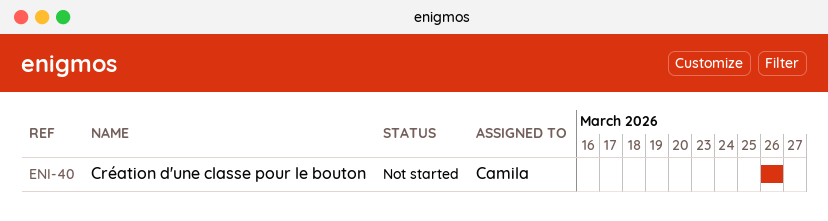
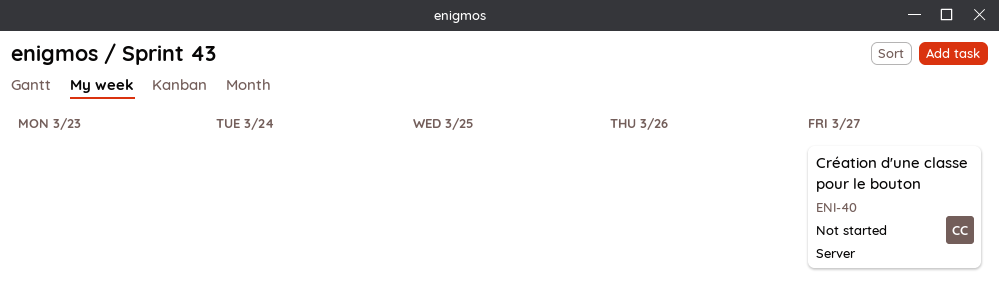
ENI-40, due: Mar 26 -> Mar 27

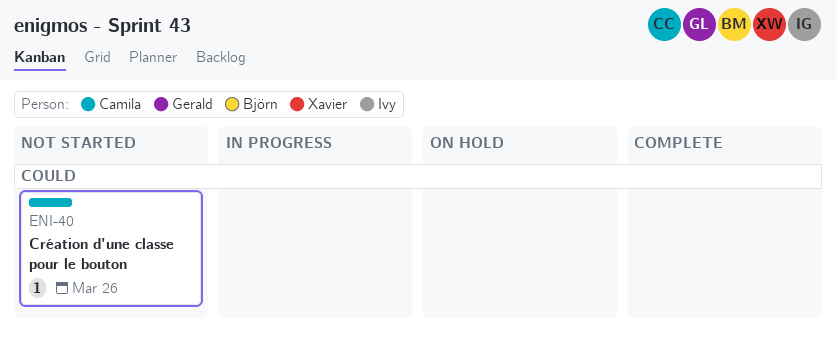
ENI-40, due: Mar 27 -> Mar 26

